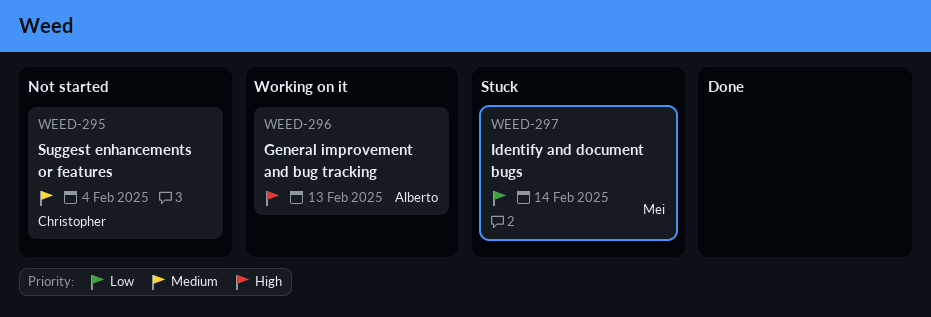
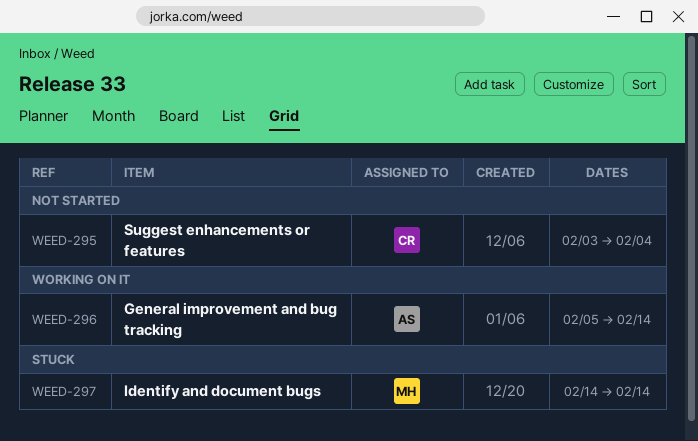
WEED-296, due: Feb 13 -> Feb 14

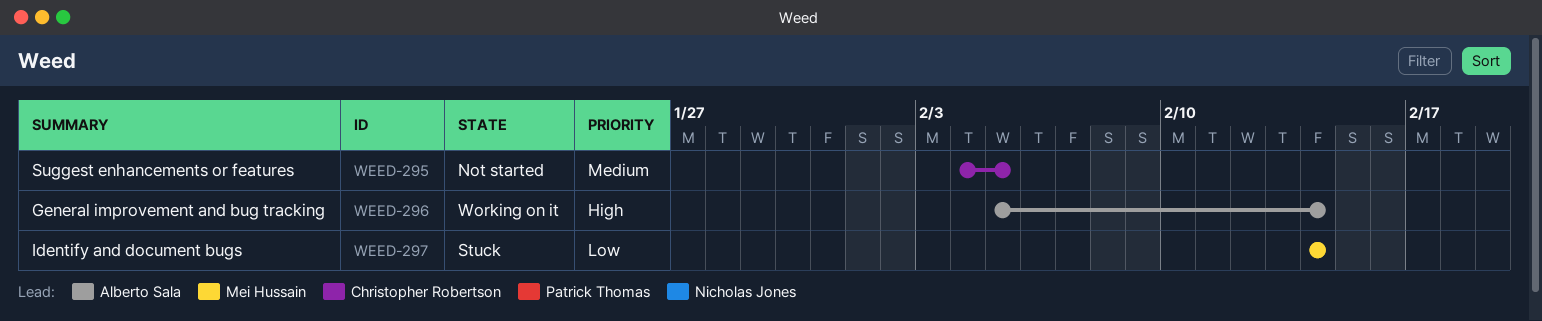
WEED-295, start: Feb 3 -> Feb 4
WEED-295, due: Feb 4 -> Feb 5

